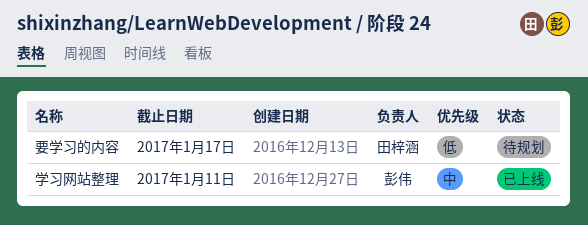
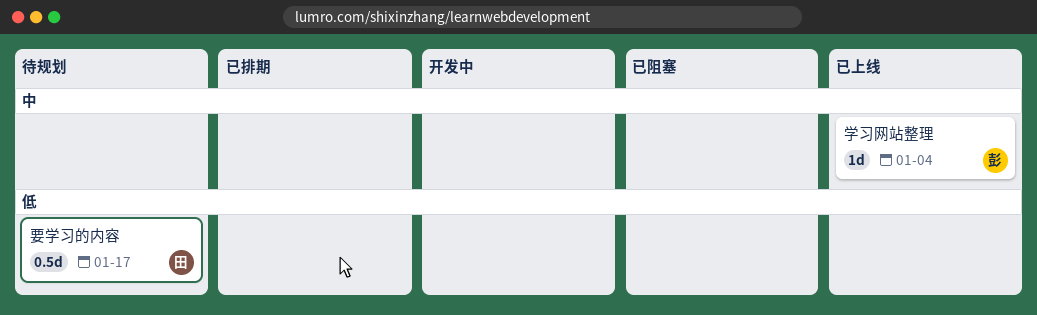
学习网站整理, due: Jan 11 -> Jan 4

